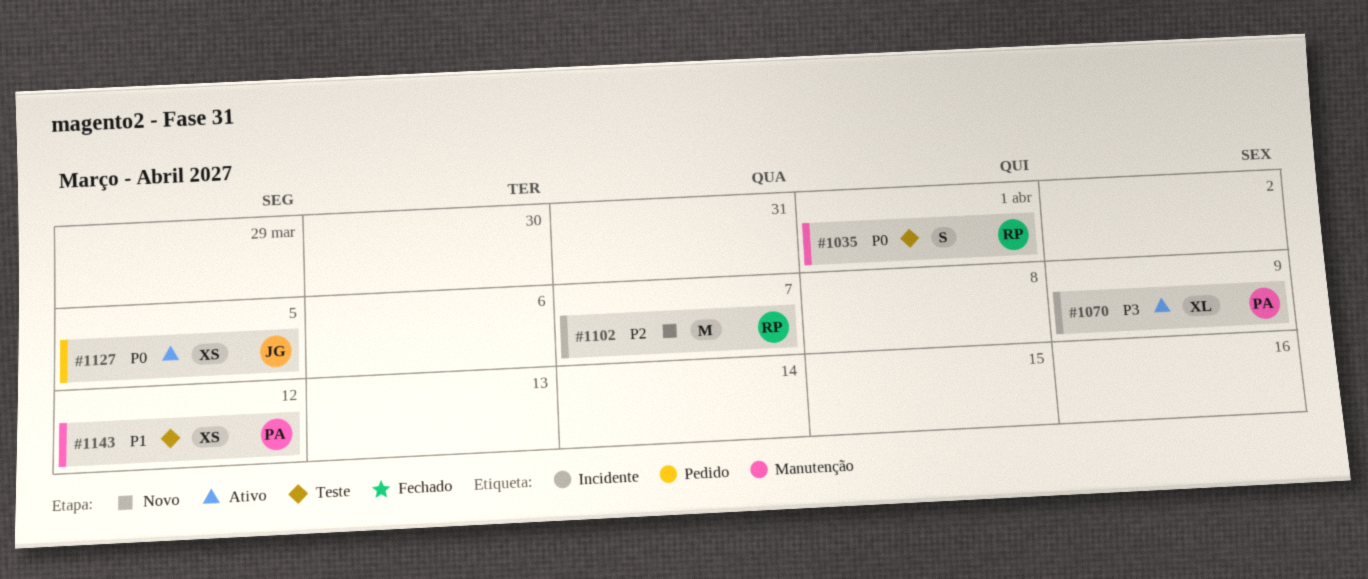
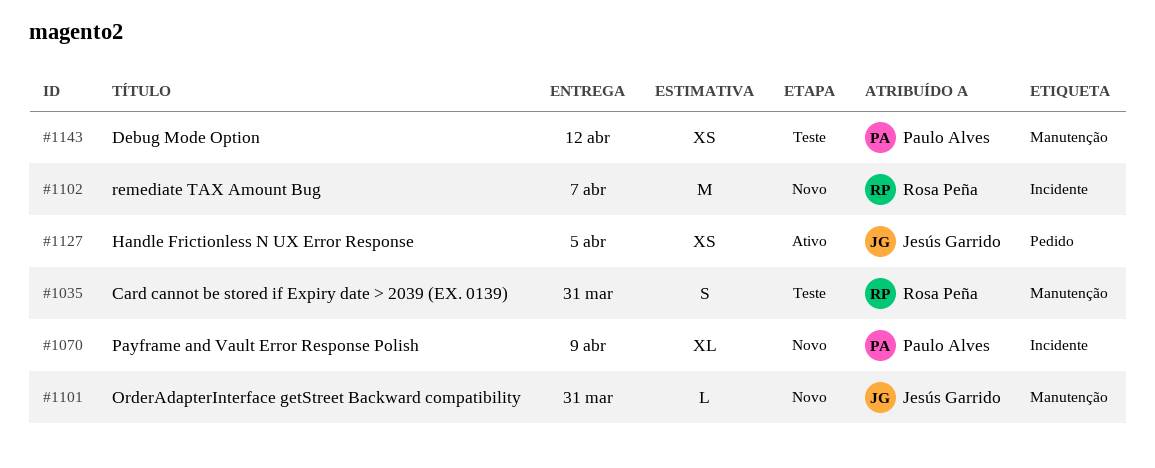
#1035, due: Apr 1 -> Mar 31
#1070, status: Ativo -> Novo
#1101: none -> present

